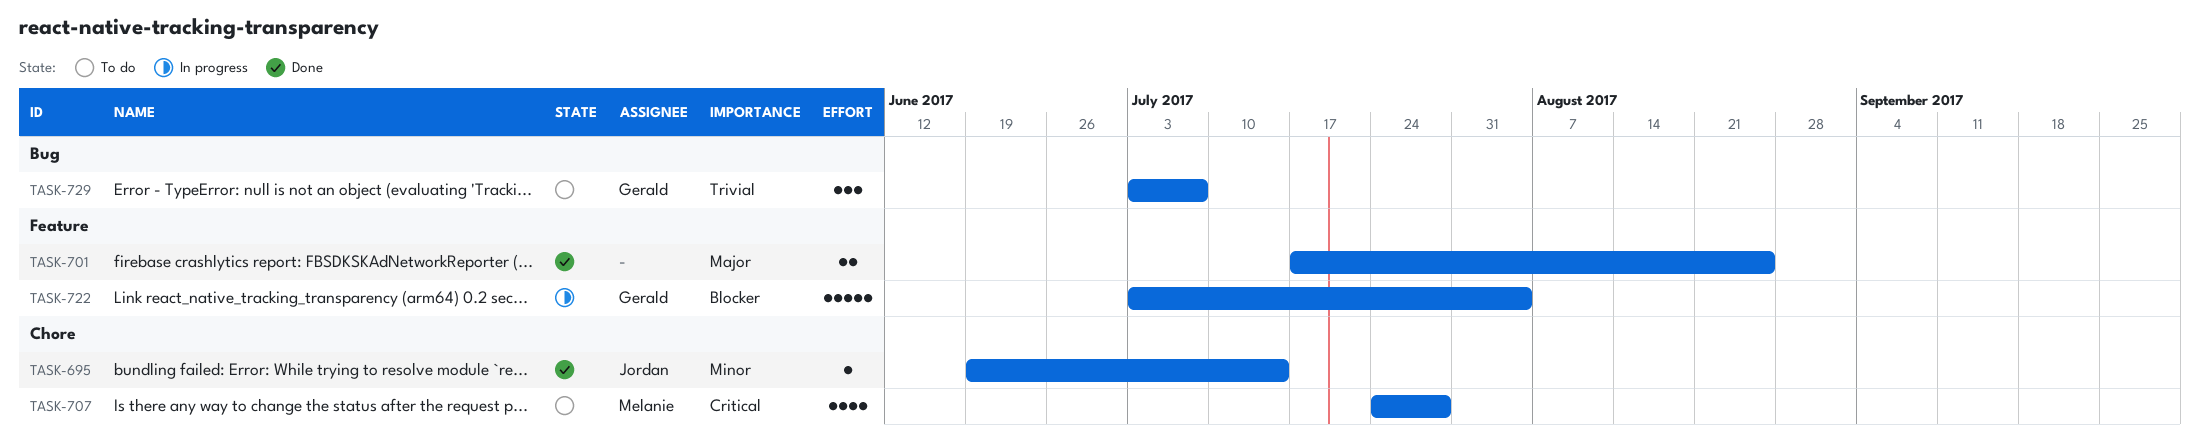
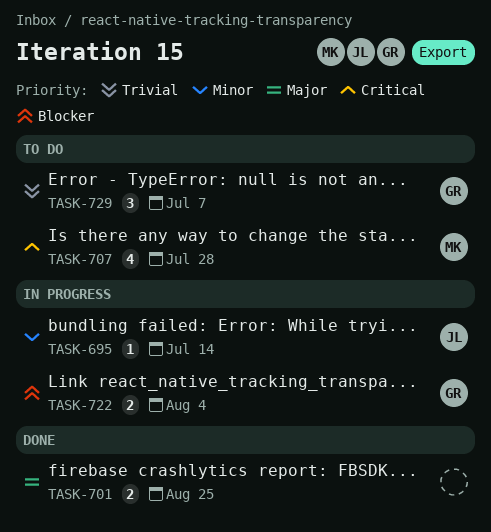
TASK-695, status: Done -> In progress
TASK-722, estimate: 5 -> 2

